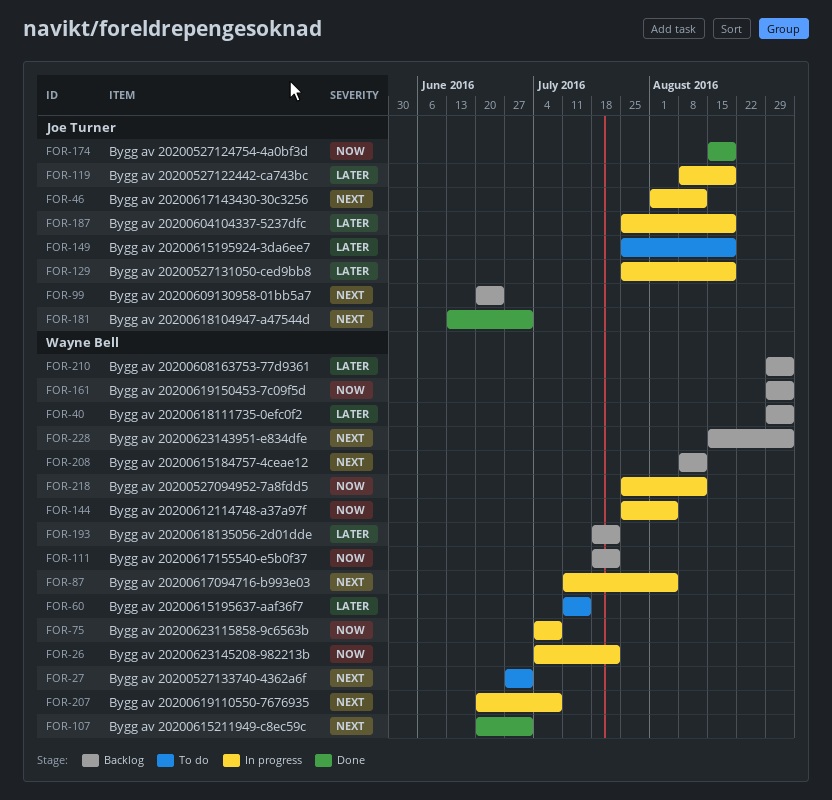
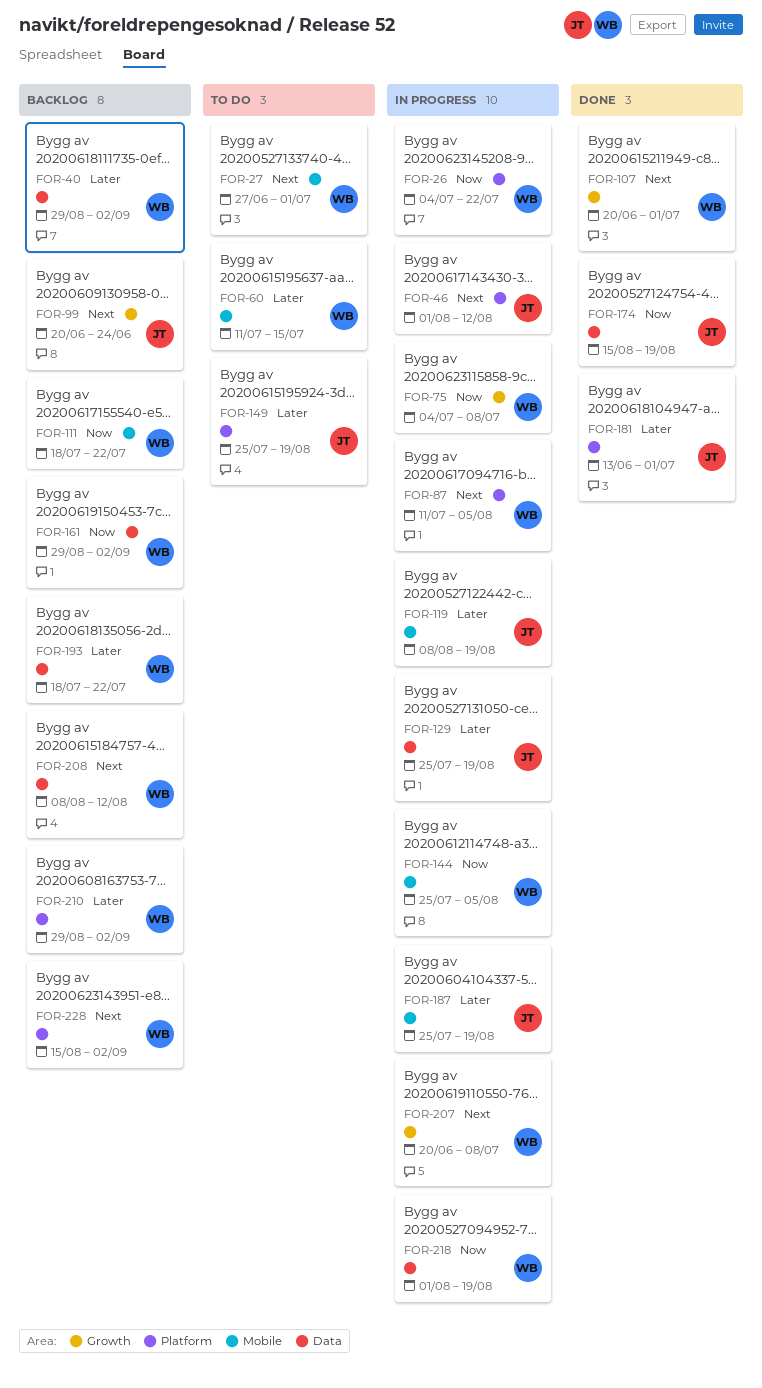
FOR-181, priority: Next -> Later
FOR-218, start: Jul 25 -> Aug 1
FOR-218, due: Aug 12 -> Aug 19

